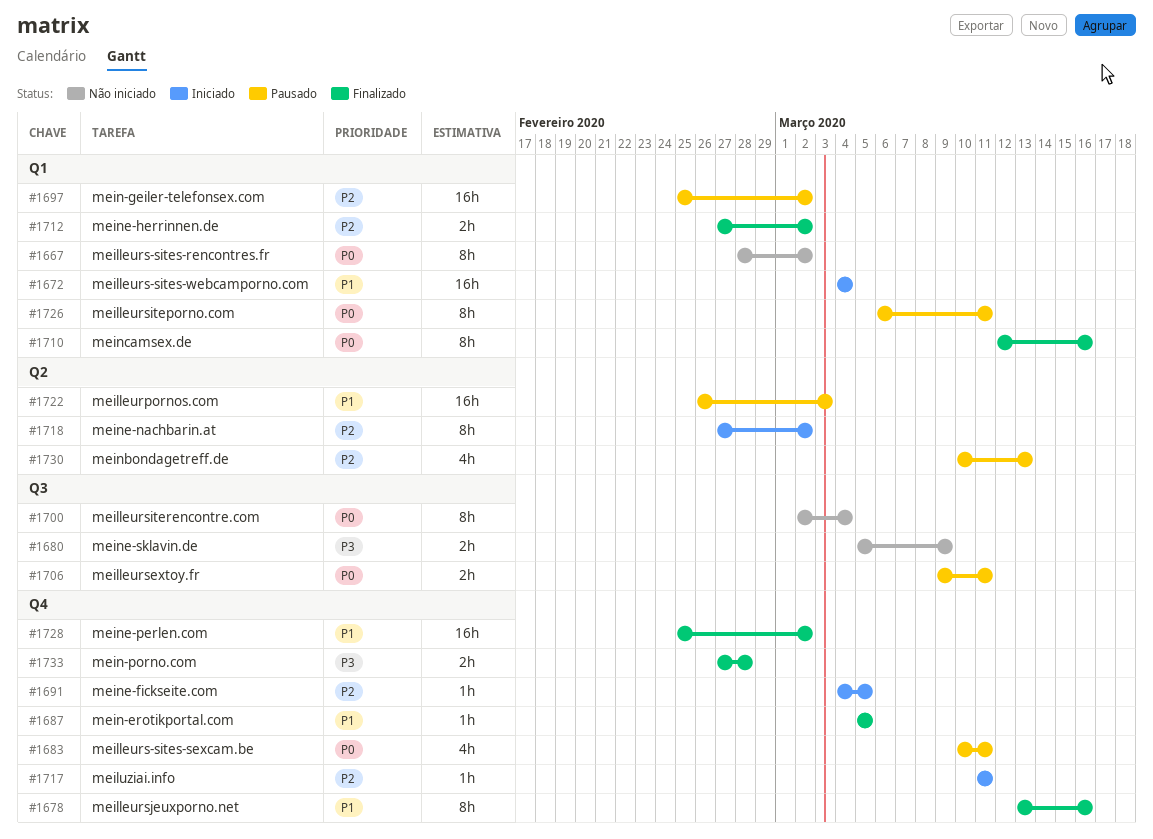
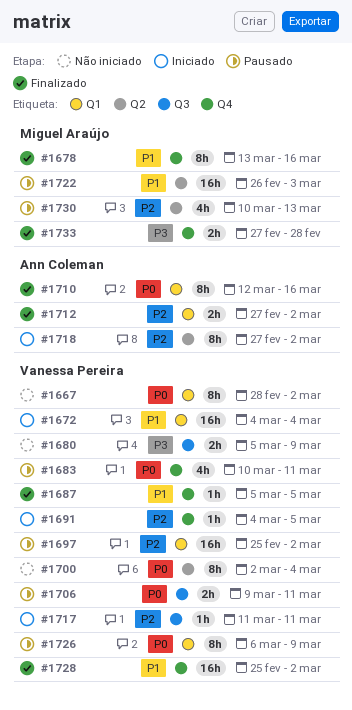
#1700, label: Q3 -> Q2
#1717, label: Q4 -> Q3
#1726, due: Mar 11 -> Mar 9

